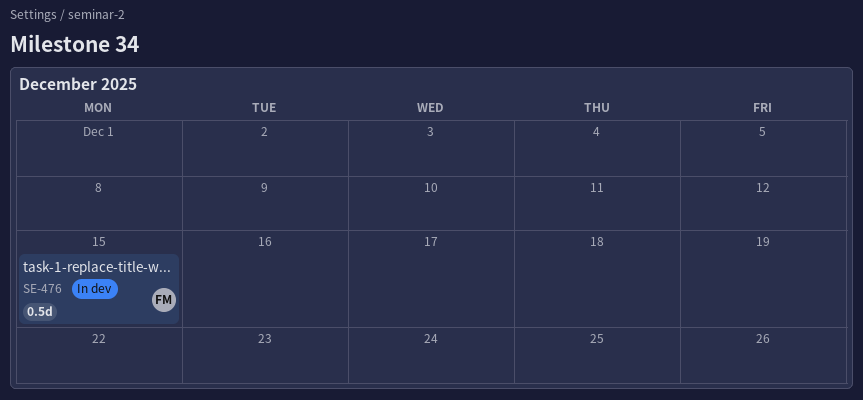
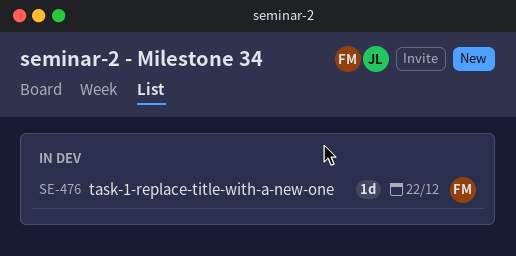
SE-476, estimate: 0.5d -> 1d
SE-476, due: Dec 15 -> Dec 22

